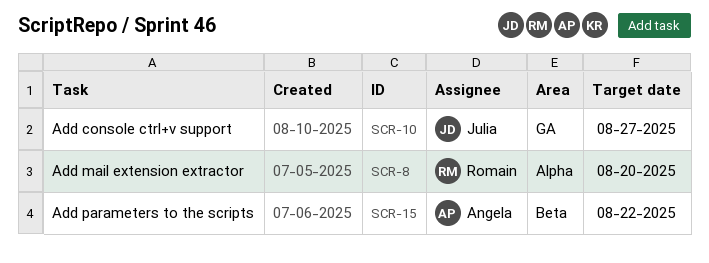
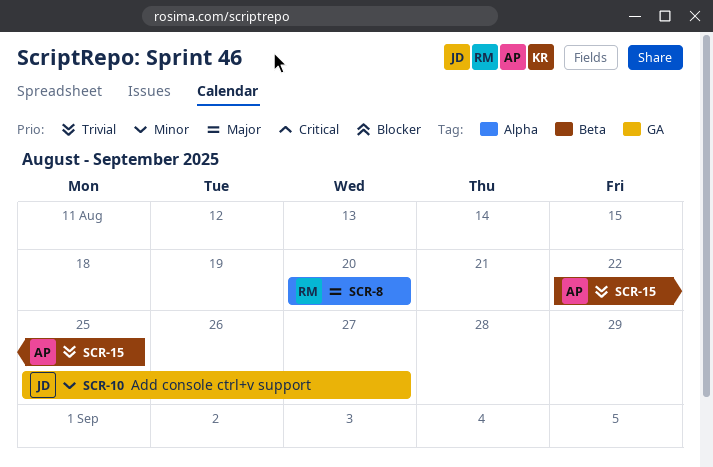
SCR-15, due: Aug 22 -> Aug 25

